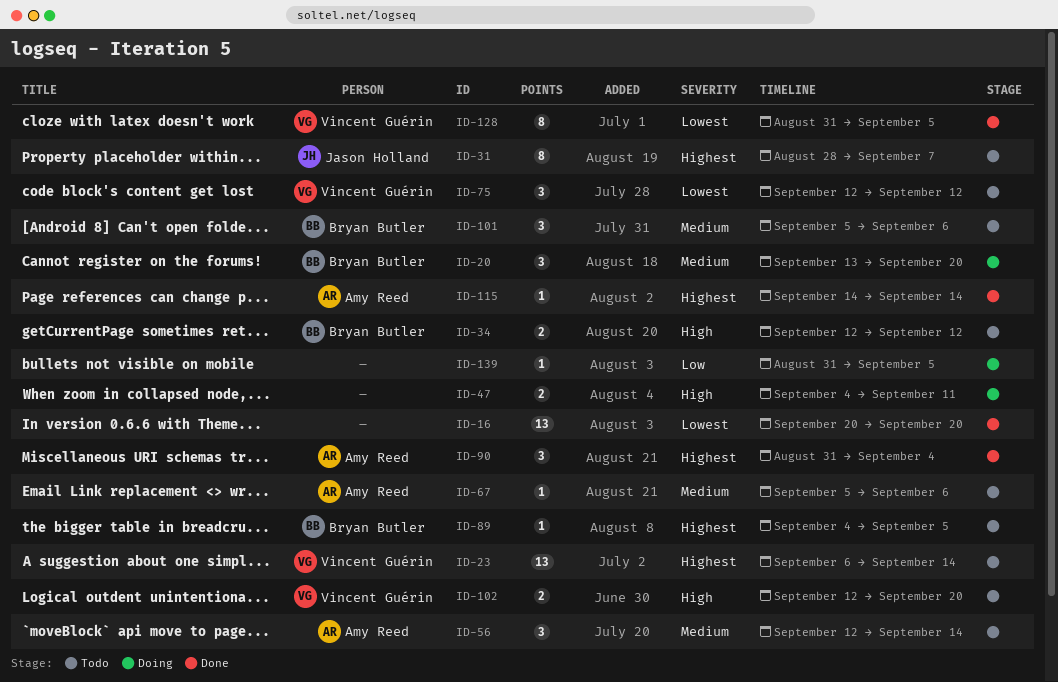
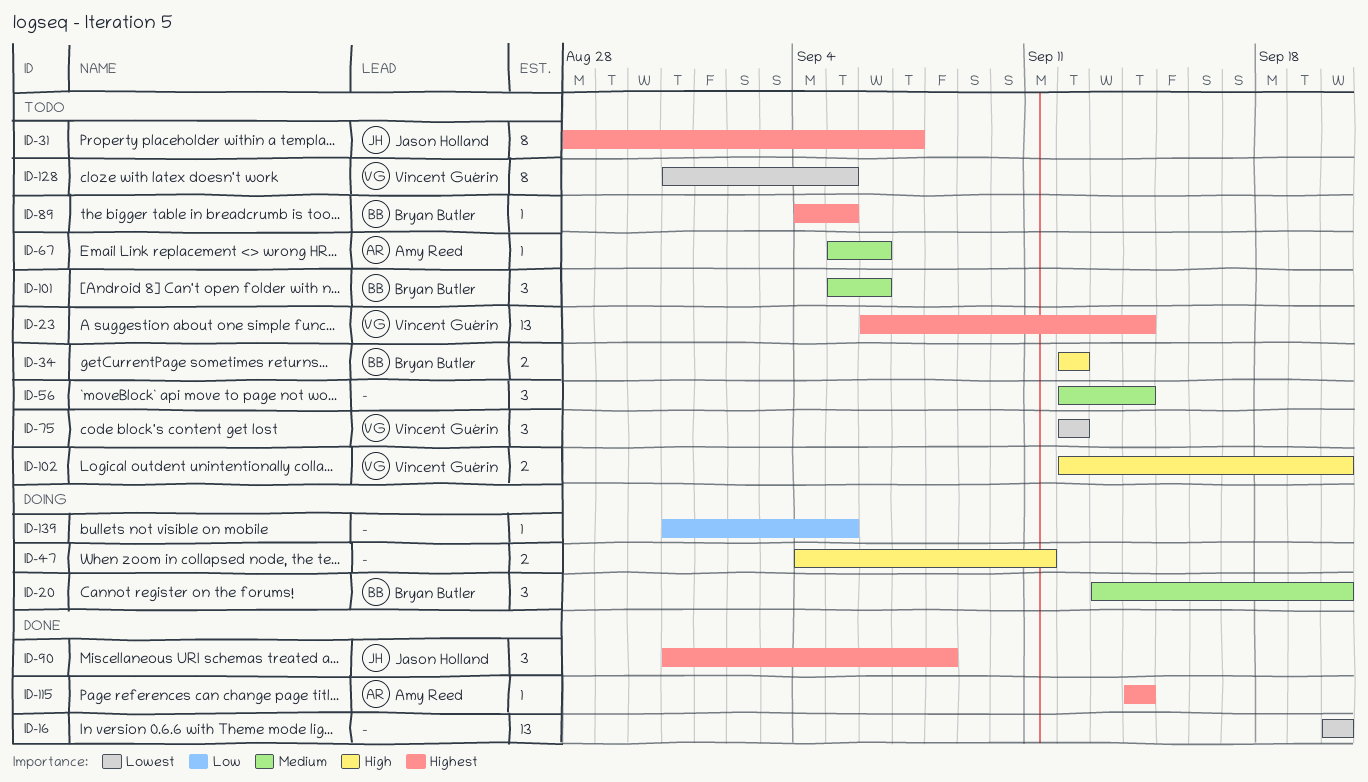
ID-56, owner: Amy Reed -> none
ID-90, owner: Amy Reed -> Jason Holland
ID-90, due: Sep 4 -> Sep 8
ID-128, status: Done -> Todo

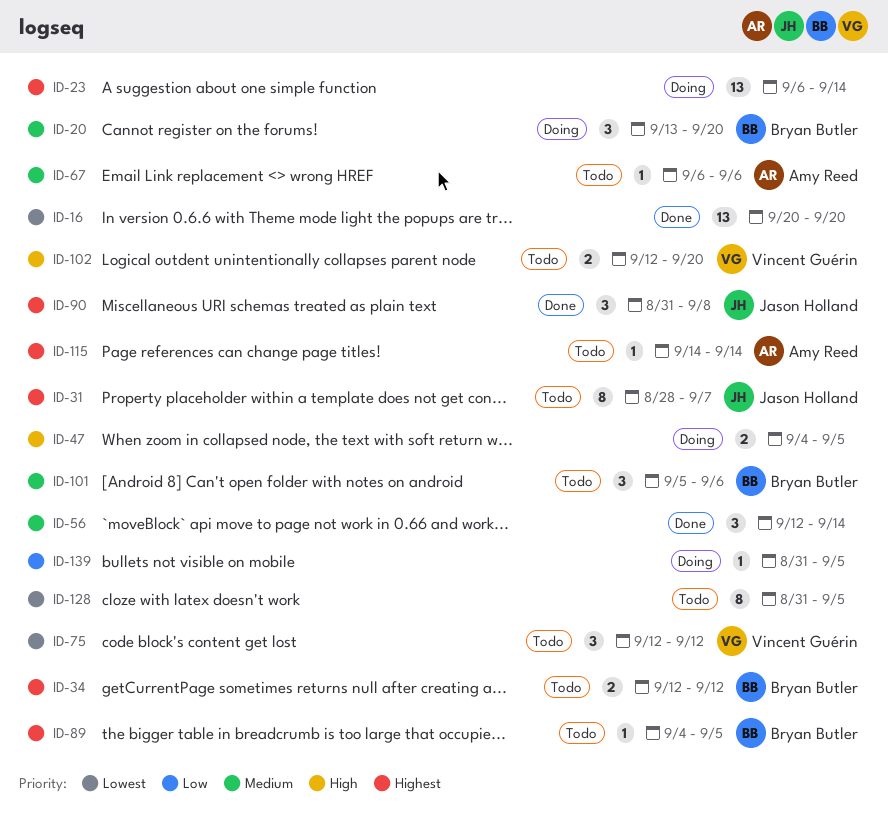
ID-23, status: Todo -> Doing
ID-23, owner: Vincent Guérin -> none
ID-34, priority: High -> Highest
ID-47, due: Sep 11 -> Sep 5
ID-56, status: Todo -> Done
ID-67, start: Sep 5 -> Sep 6
ID-115, status: Done -> Todo
ID-128, owner: Vincent Guérin -> none

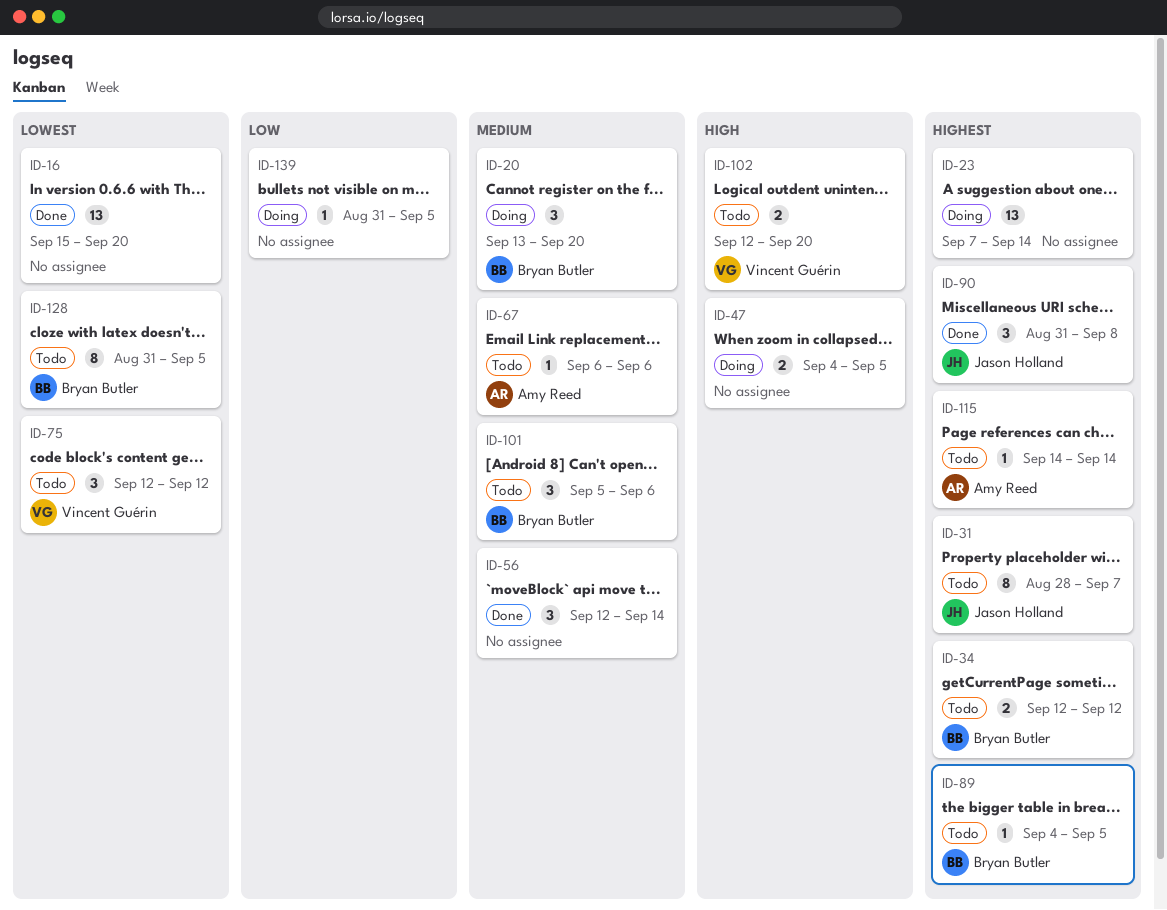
ID-16, start: Sep 20 -> Sep 15
ID-23, start: Sep 6 -> Sep 7
ID-128, owner: none -> Bryan Butler

